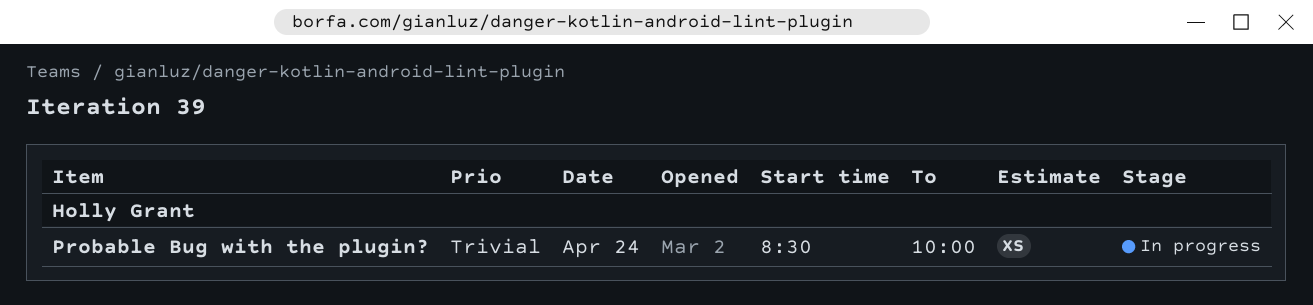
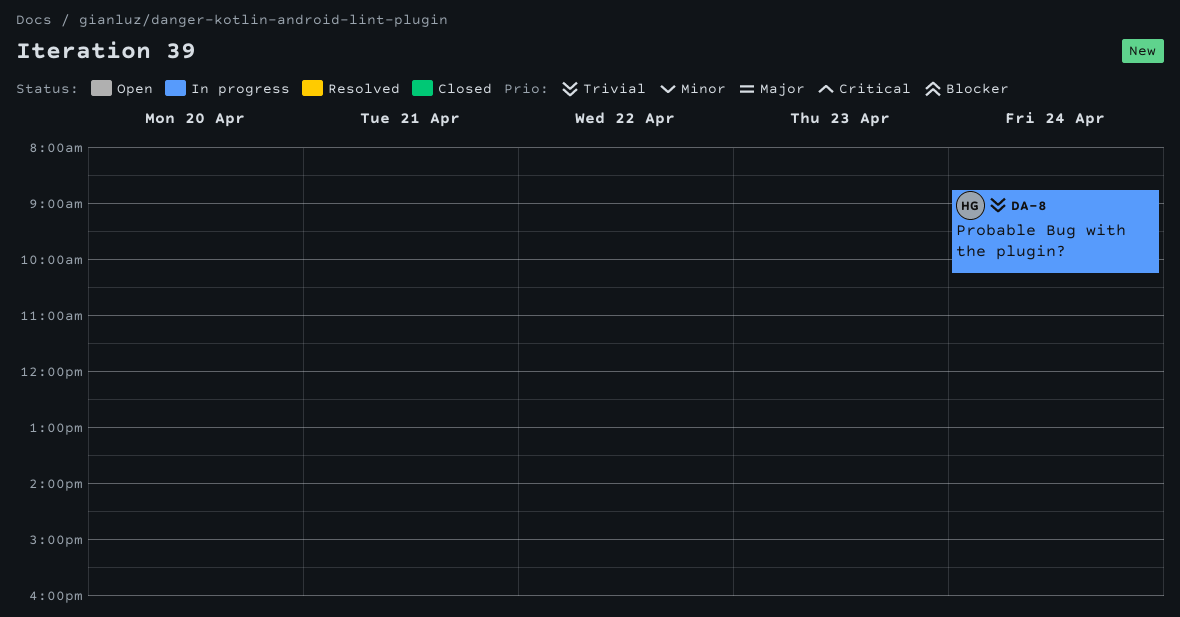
Probable Bug with the plugin?, begins: 08:30 -> 08:45
Probable Bug with the plugin?, ends: 10:00 -> 10:15

